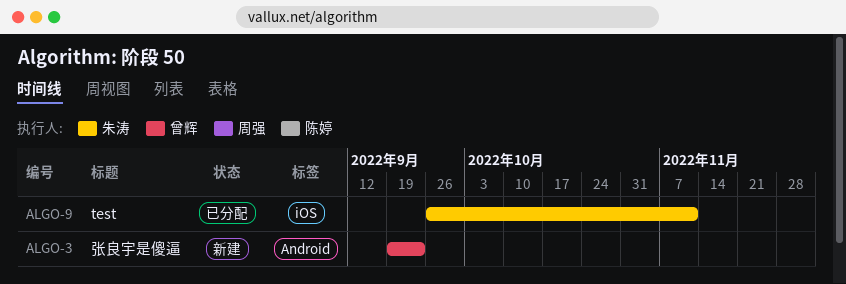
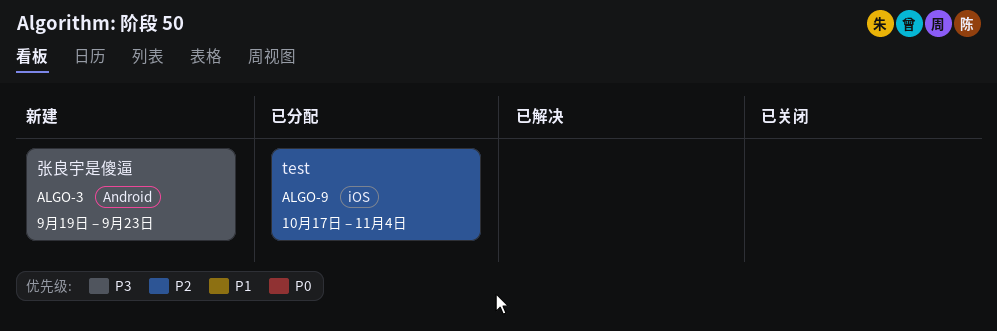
ALGO-9, start: Sep 26 -> Oct 17
ALGO-9, due: Nov 11 -> Nov 4

